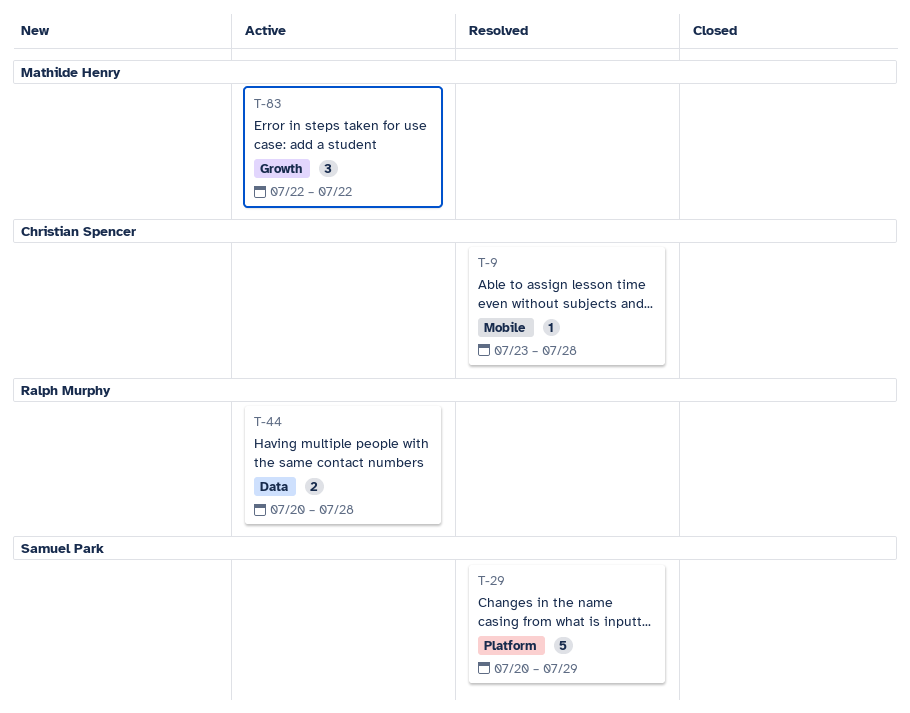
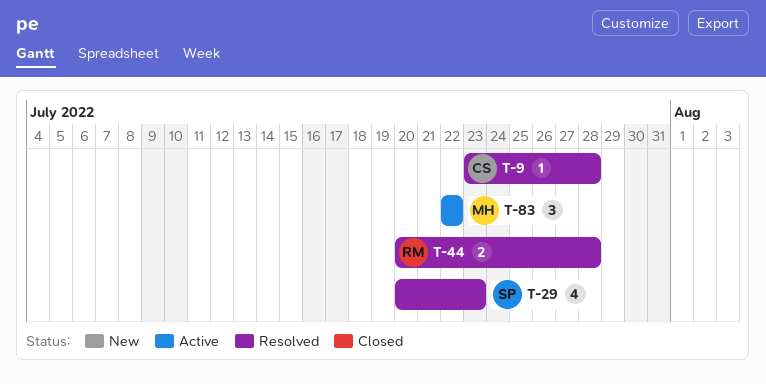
T-29, estimate: 5 -> 4
T-29, due: Jul 29 -> Jul 23
T-44, status: Active -> Resolved

